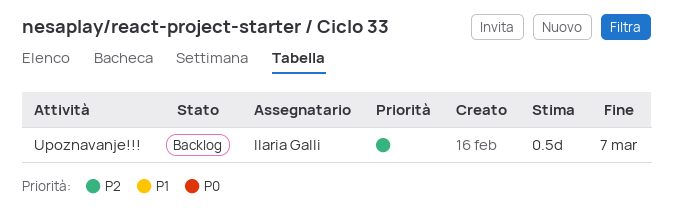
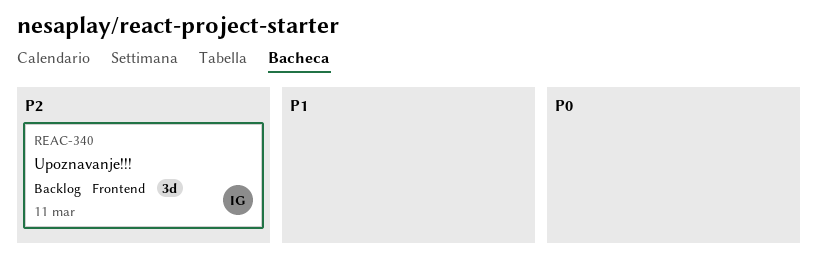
Upoznavanje!!!, estimate: 0.5d -> 3d
Upoznavanje!!!, due: Mar 7 -> Mar 11

